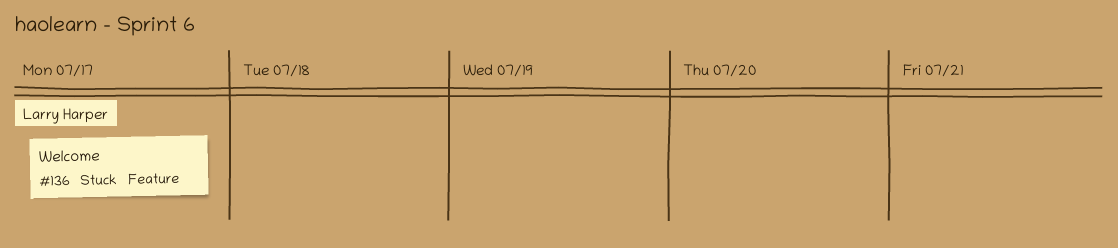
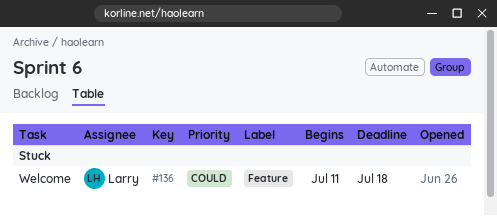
#136, due: Jul 17 -> Jul 18

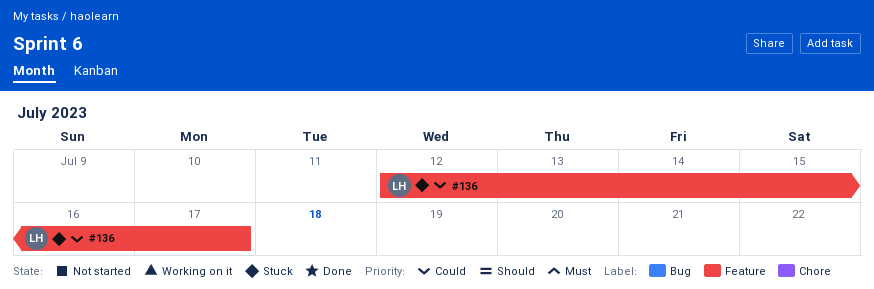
#136, start: Jul 11 -> Jul 12
#136, due: Jul 18 -> Jul 17

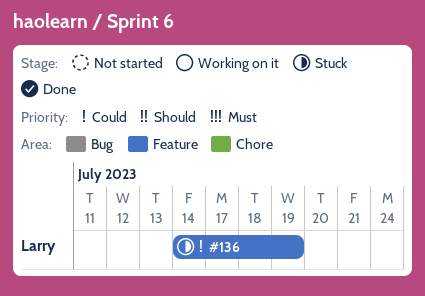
#136, start: Jul 12 -> Jul 14
#136, due: Jul 17 -> Jul 19

